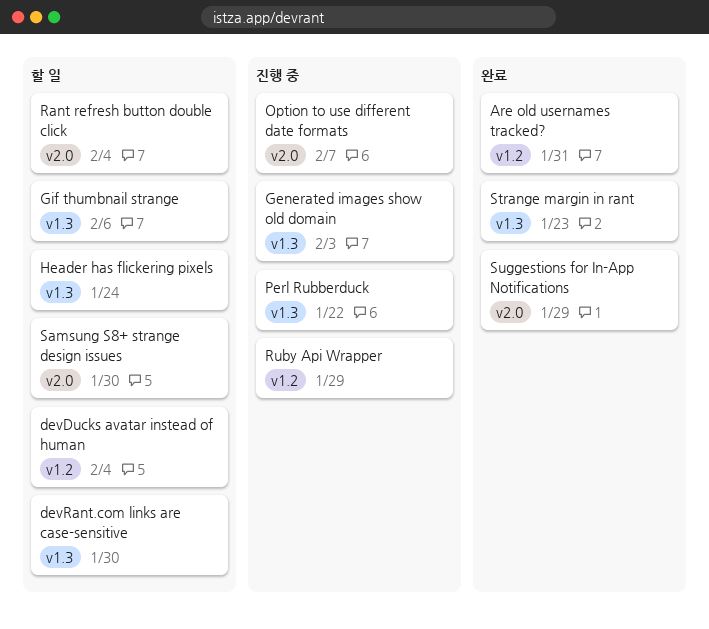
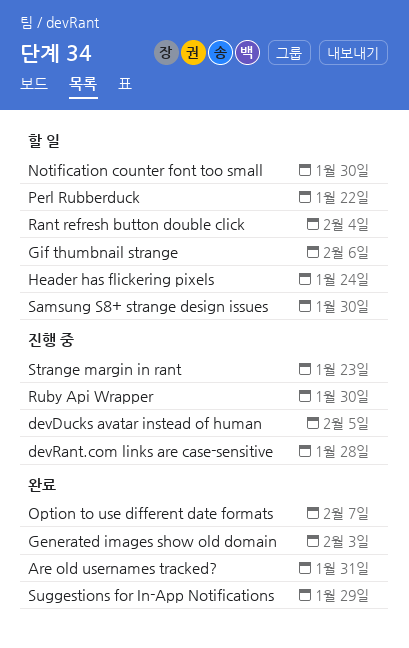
devDucks avatar instead of human, status: 할 일 -> 진행 중
devDucks avatar instead of human, due: Feb 4 -> Feb 5
devRant.com links are case-sensitive, status: 할 일 -> 진행 중
devRant.com links are case-sensitive, due: Jan 30 -> Jan 28
Generated images show old domain, status: 진행 중 -> 완료
Notification counter font too small: none -> present
Option to use different date formats, status: 진행 중 -> 완료
Perl Rubberduck, status: 진행 중 -> 할 일
Ruby Api Wrapper, due: Jan 29 -> Jan 30
Strange margin in rant, status: 완료 -> 진행 중

